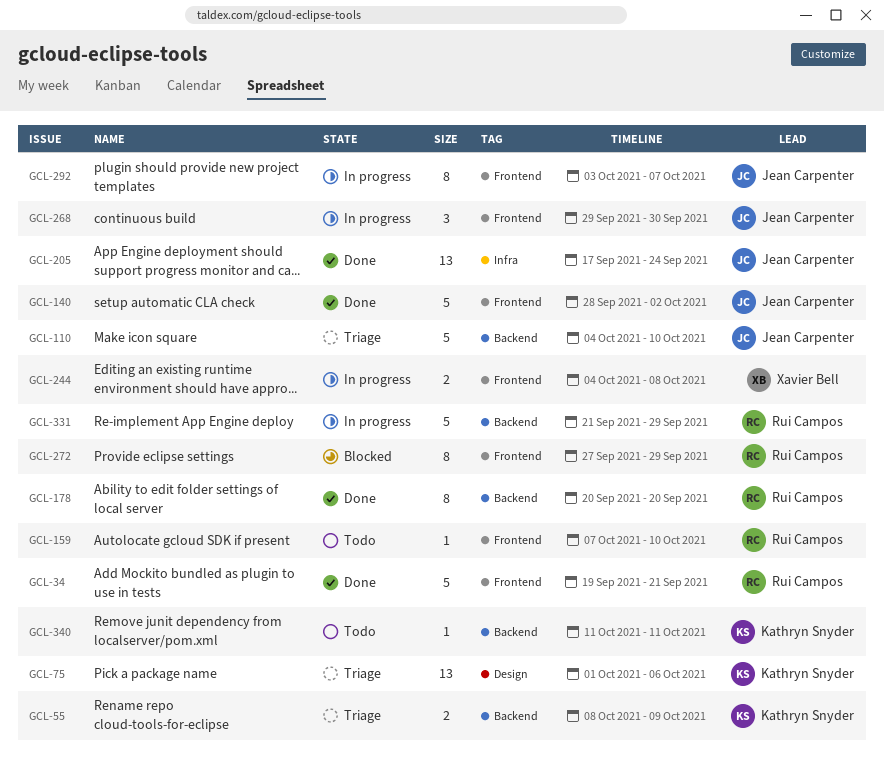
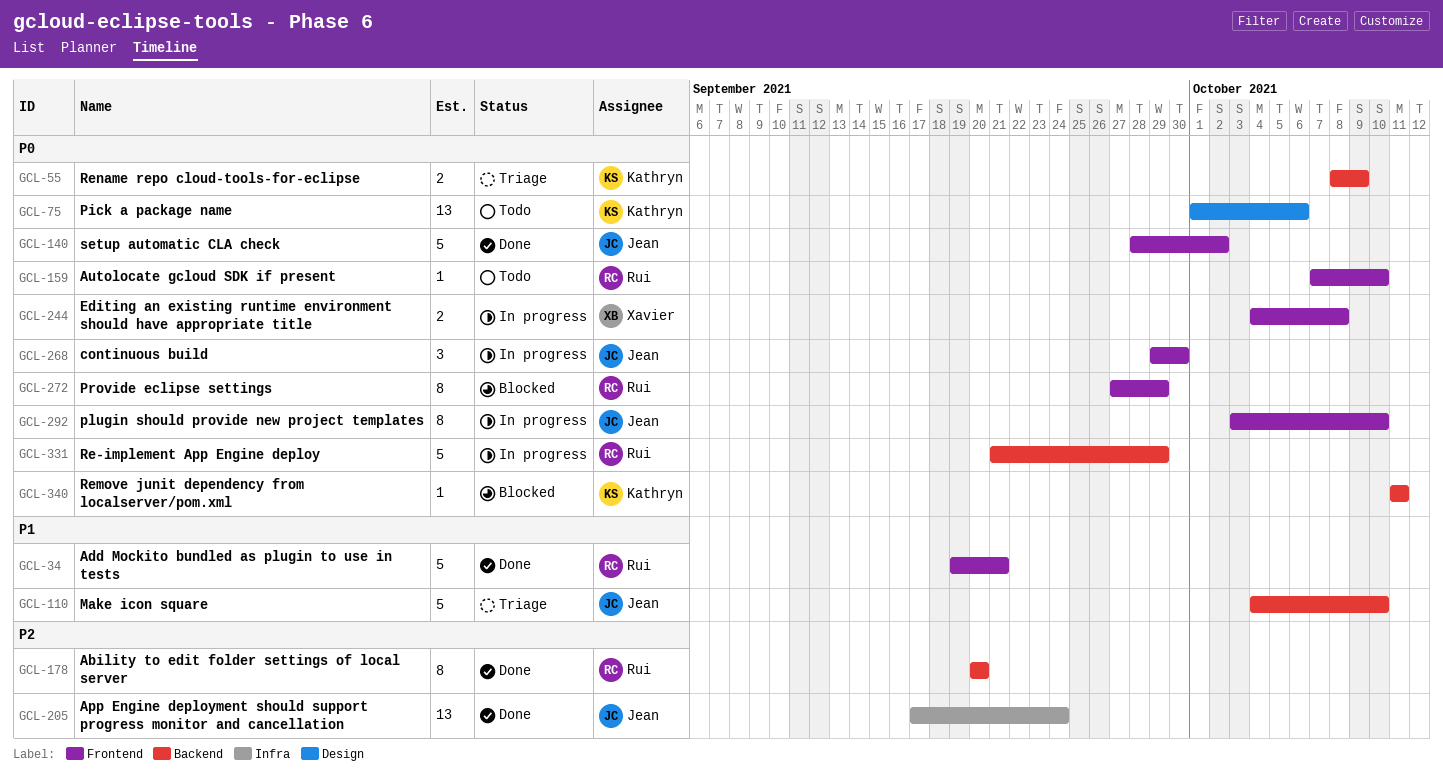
GCL-75, status: Triage -> Todo
GCL-292, due: Oct 7 -> Oct 10
GCL-340, status: Todo -> Blocked

